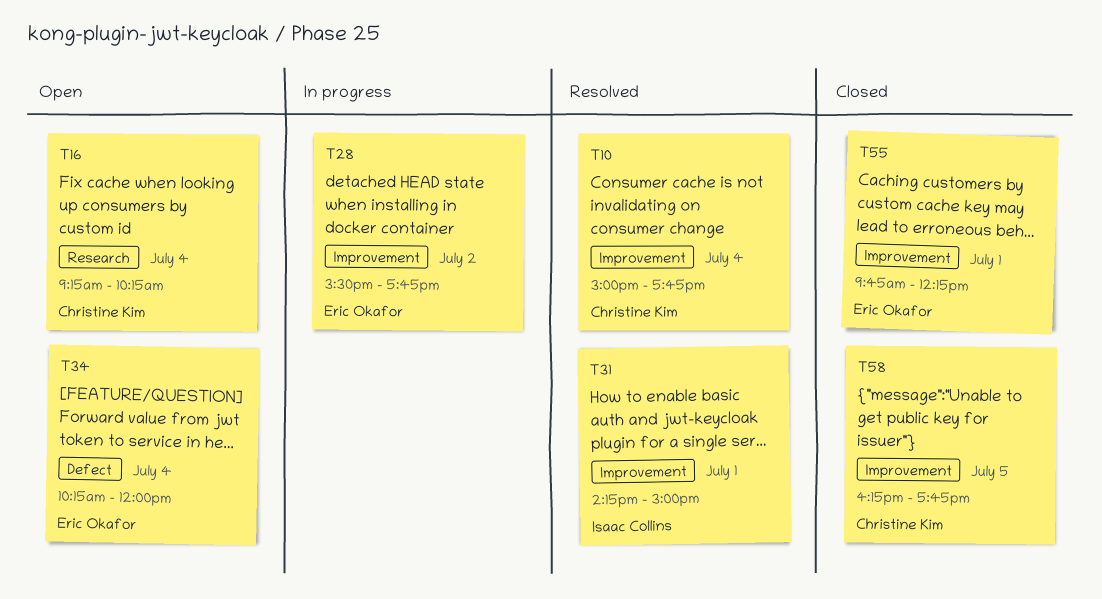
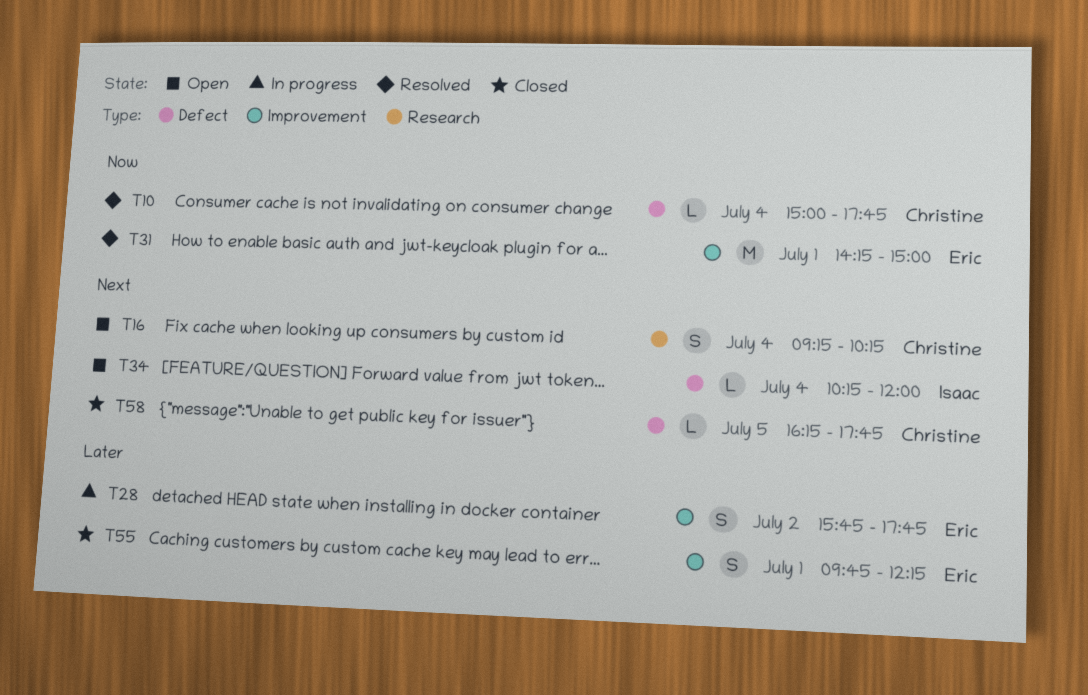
T10, label: Improvement -> Defect
T28, begins: 15:30 -> 15:45
T31, owner: Isaac Collins -> Eric Okafor
T34, owner: Eric Okafor -> Isaac Collins
T58, label: Improvement -> Defect

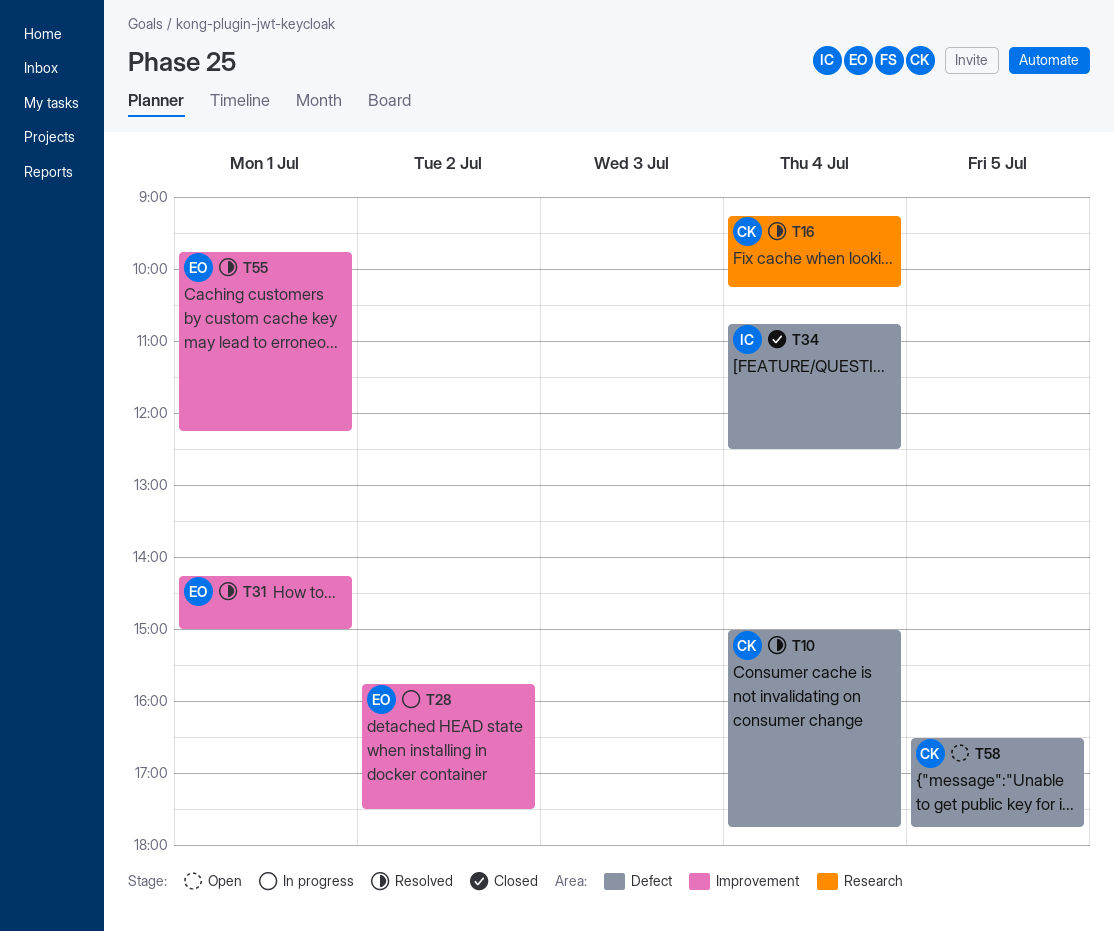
T16, status: Open -> Resolved
T28, ends: 17:45 -> 17:30
T34, status: Open -> Closed
T34, begins: 10:15 -> 10:45
T34, ends: 12:00 -> 12:30
T55, status: Closed -> Resolved
T58, status: Closed -> Open
T58, begins: 16:15 -> 16:30

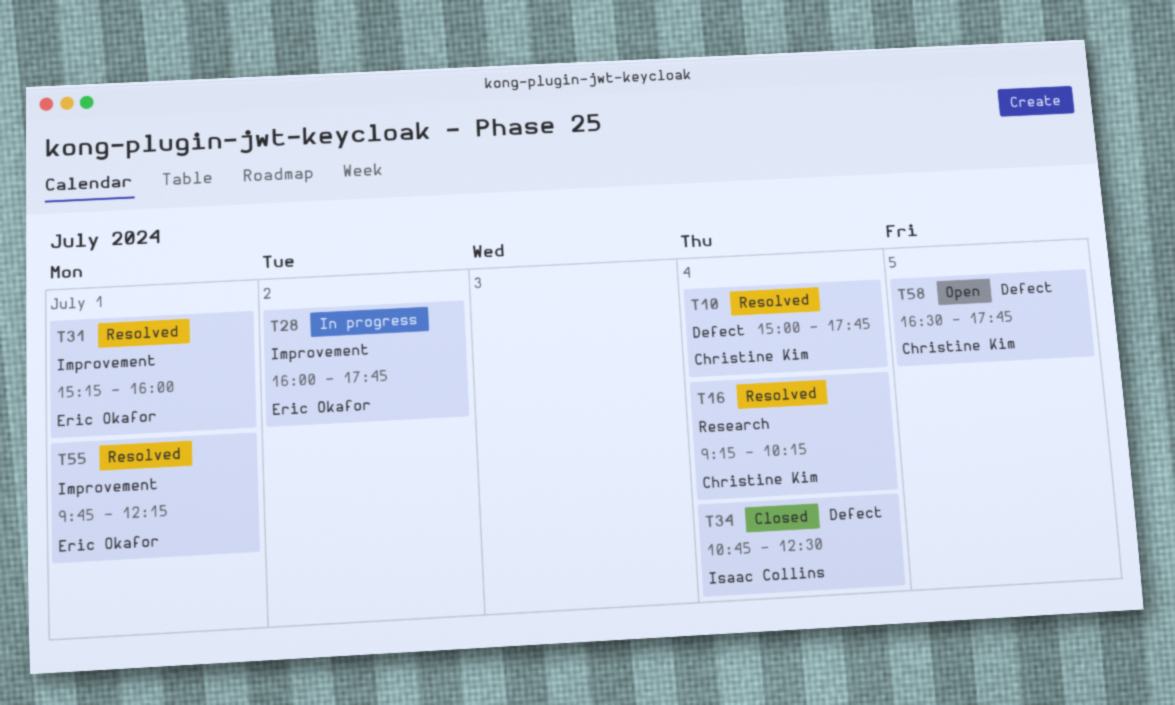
T28, begins: 15:45 -> 16:00
T28, ends: 17:30 -> 17:45
T31, begins: 14:15 -> 15:15
T31, ends: 15:00 -> 16:00

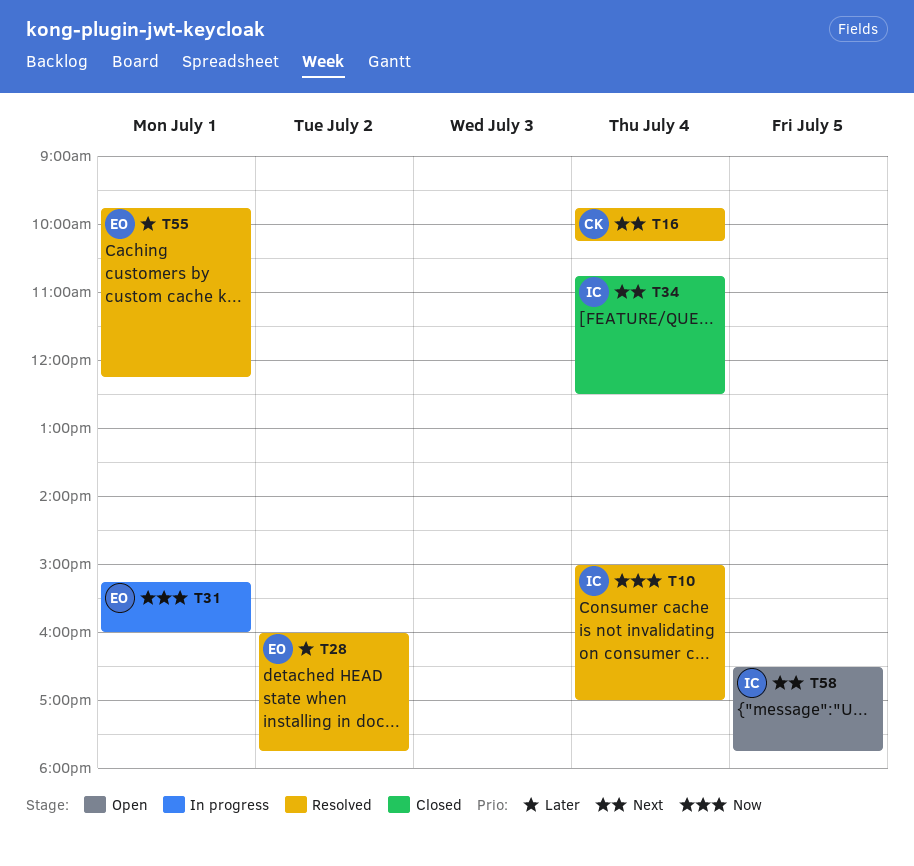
T10, owner: Christine Kim -> Isaac Collins
T10, ends: 17:45 -> 17:00
T16, begins: 09:15 -> 09:45
T28, status: In progress -> Resolved
T31, status: Resolved -> In progress
T58, owner: Christine Kim -> Isaac Collins

